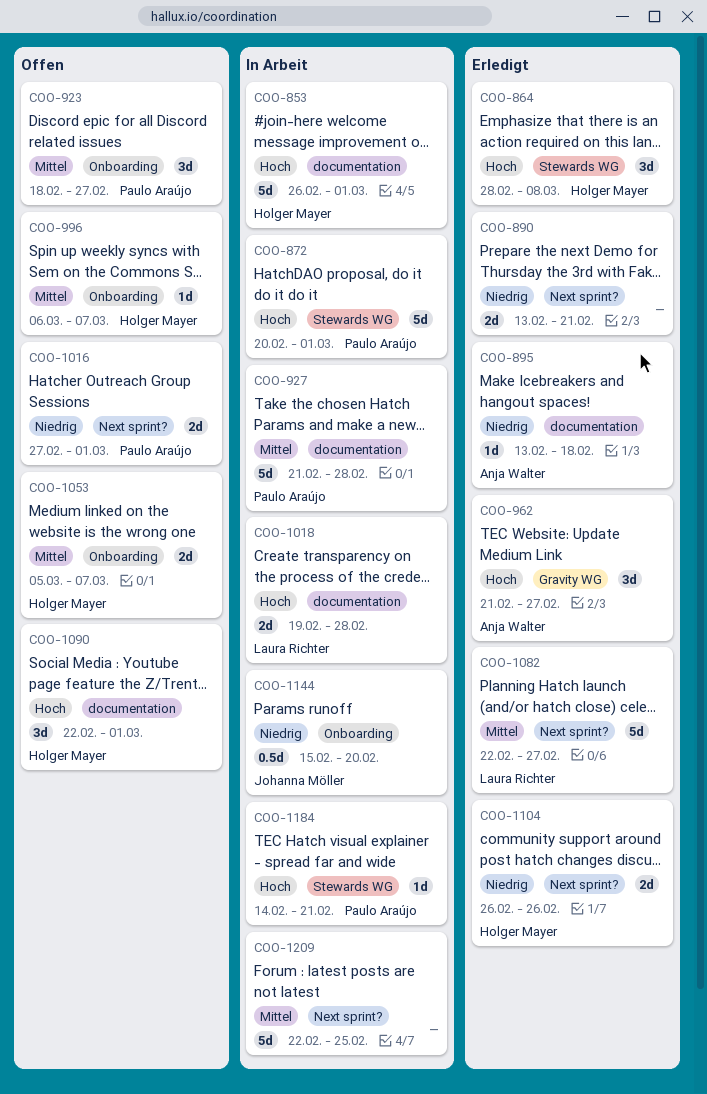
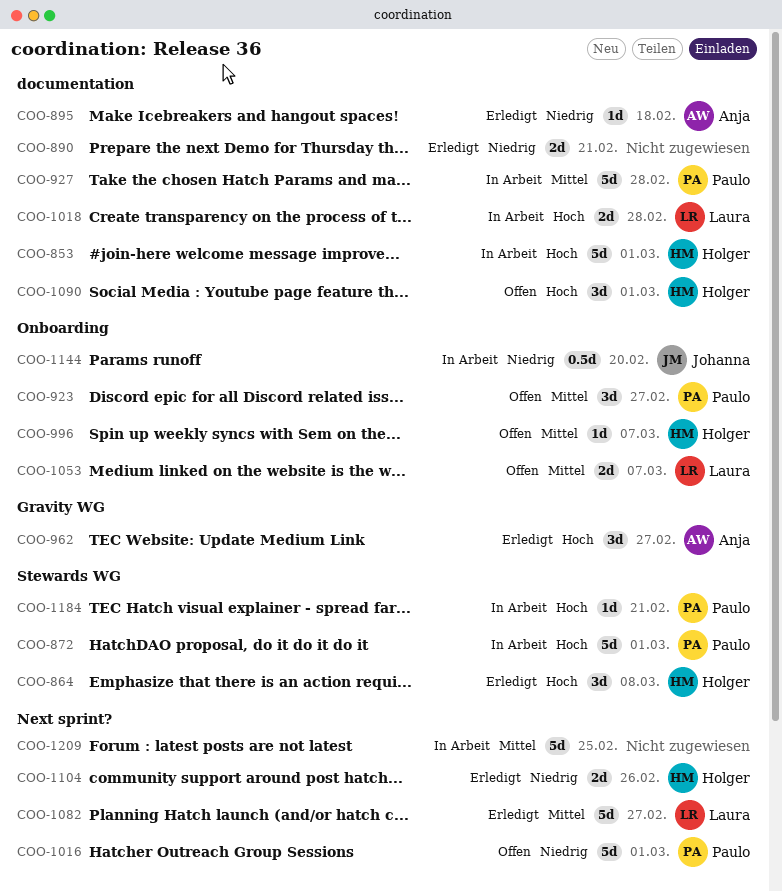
COO-890, label: Next sprint? -> documentation
COO-1016, estimate: 2d -> 5d
COO-1053, owner: Holger Mayer -> Laura Richter

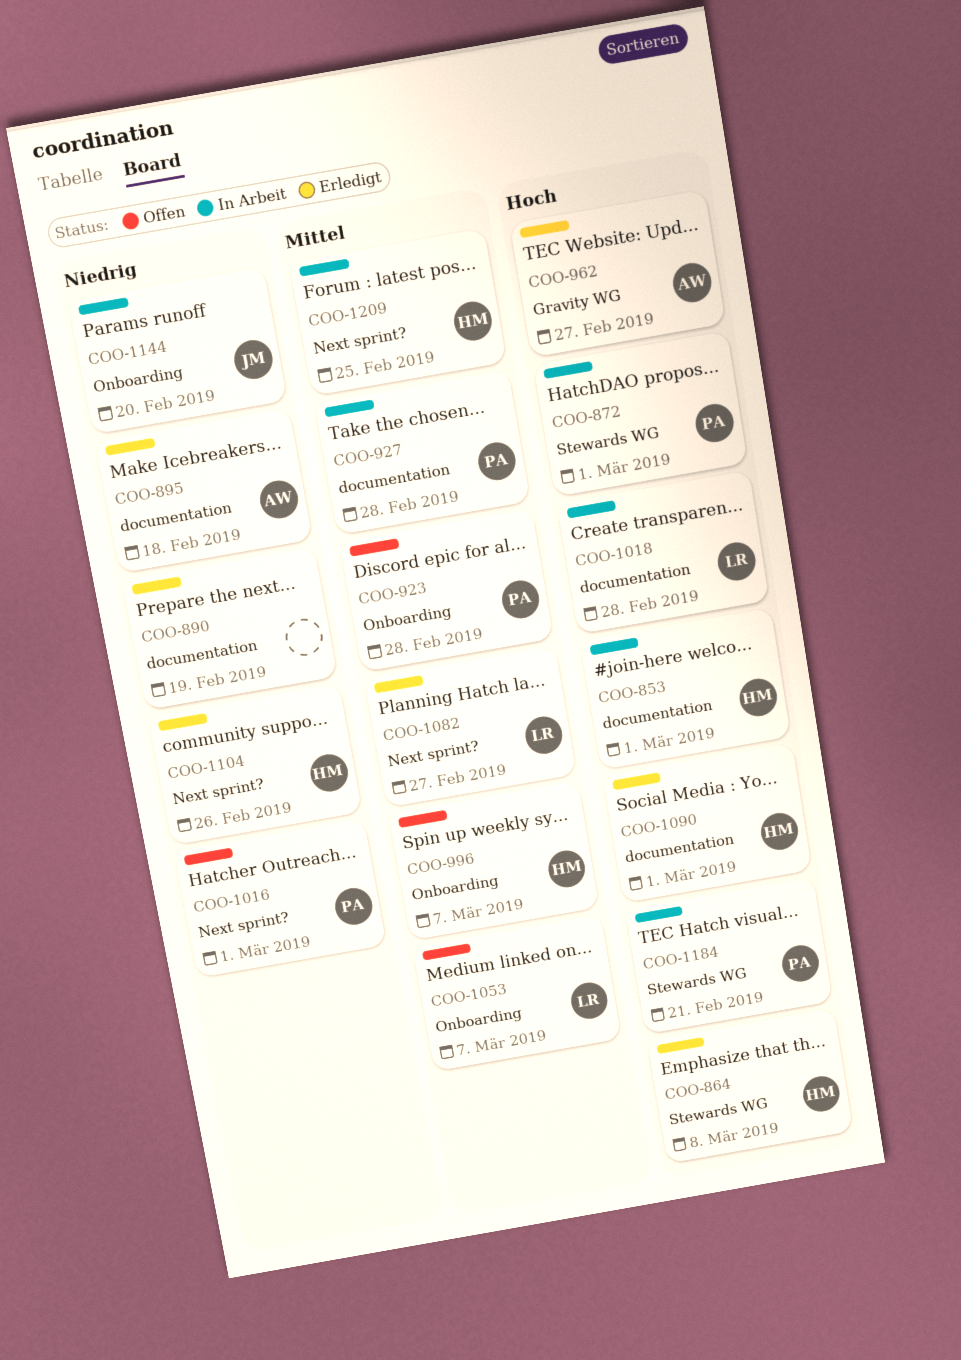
COO-890, due: Feb 21 -> Feb 19
COO-923, due: Feb 27 -> Feb 28
COO-1090, status: Offen -> Erledigt
COO-1209, owner: none -> Holger

